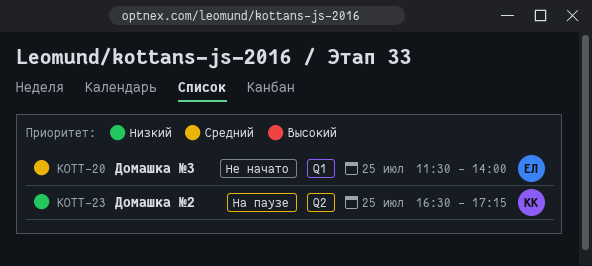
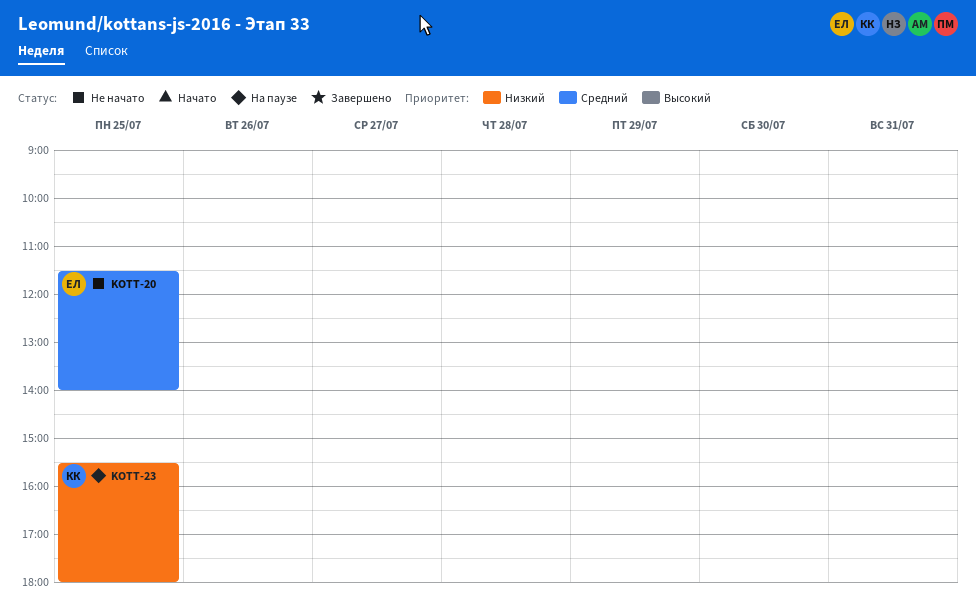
KOTT-23, begins: 16:30 -> 15:30
KOTT-23, ends: 17:15 -> 18:00

